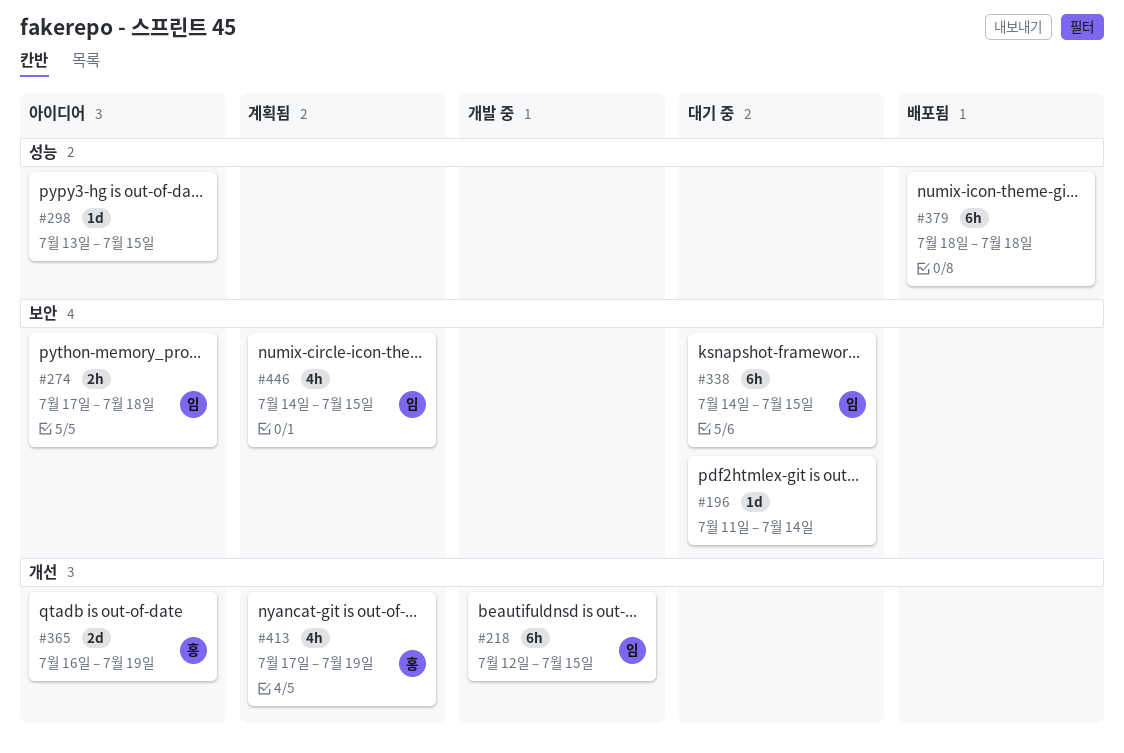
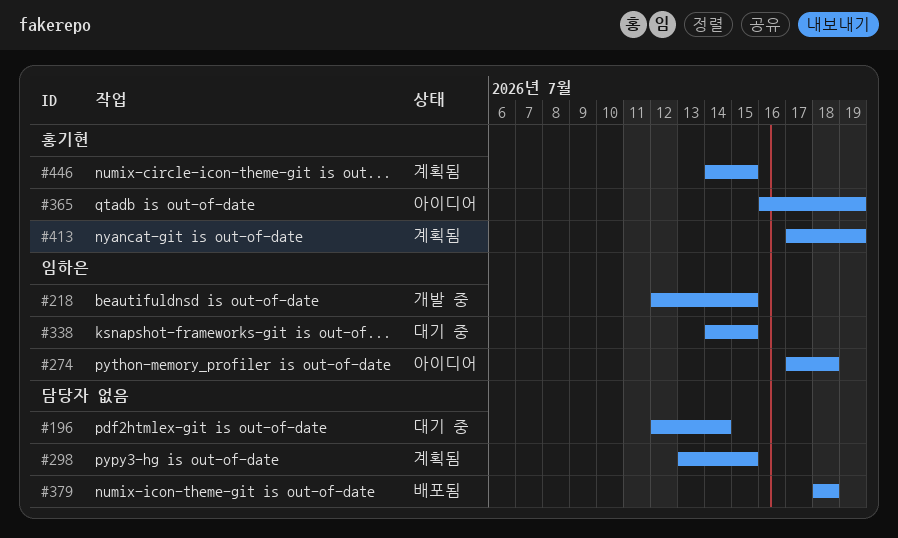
#196, start: Jul 11 -> Jul 12
#298, status: 아이디어 -> 계획됨
#446, owner: 임하은 -> 홍기현

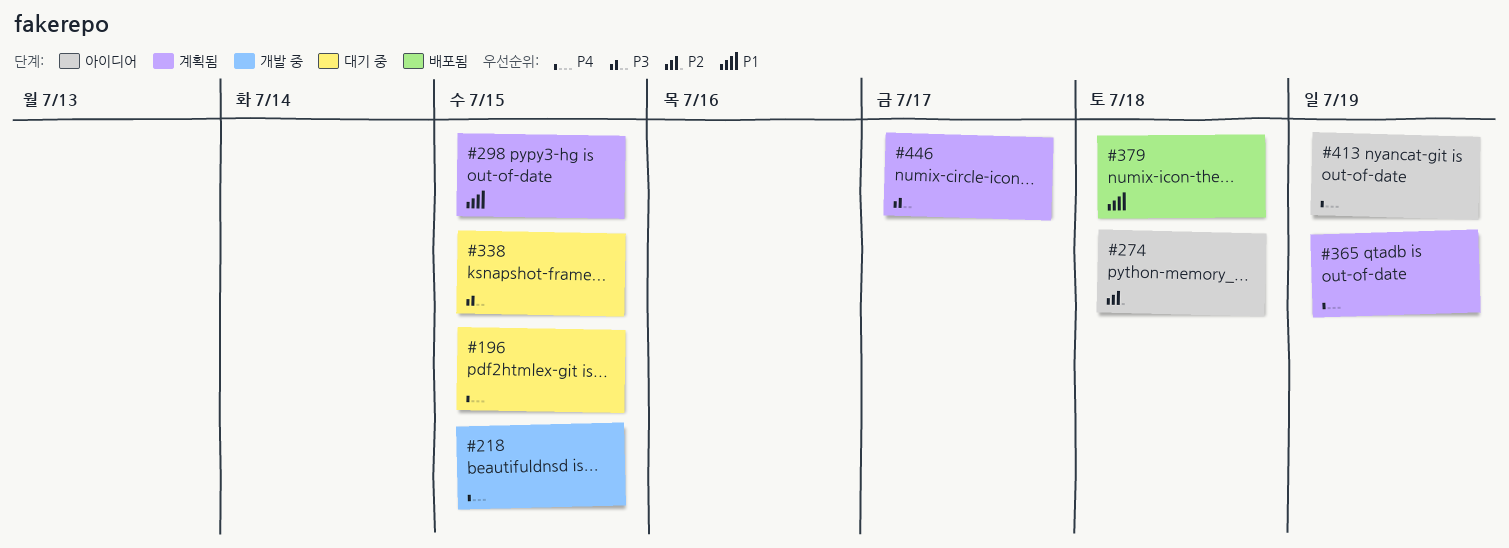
#196, due: Jul 14 -> Jul 15
#365, status: 아이디어 -> 계획됨
#413, status: 계획됨 -> 아이디어
#446, due: Jul 15 -> Jul 17

